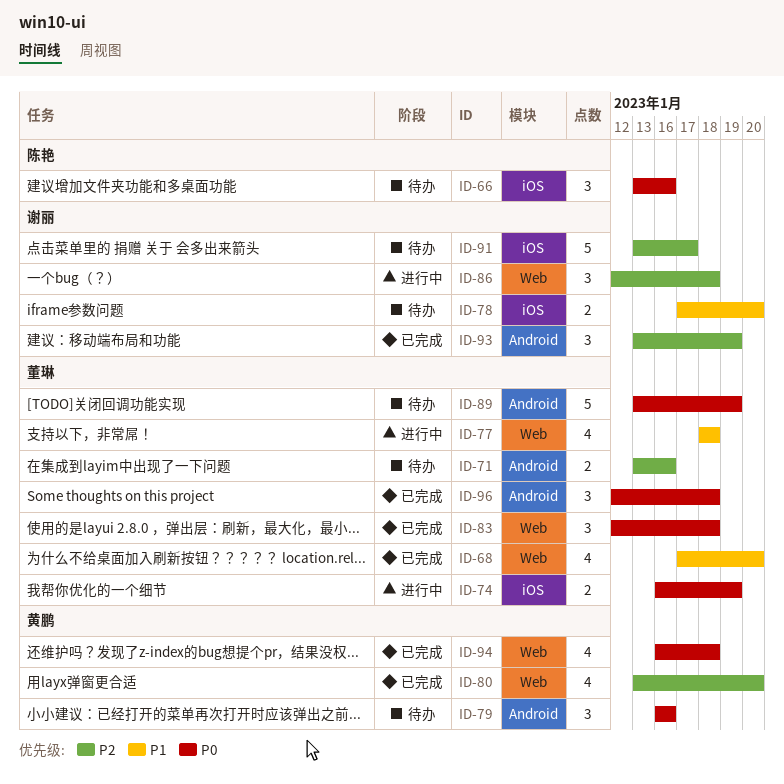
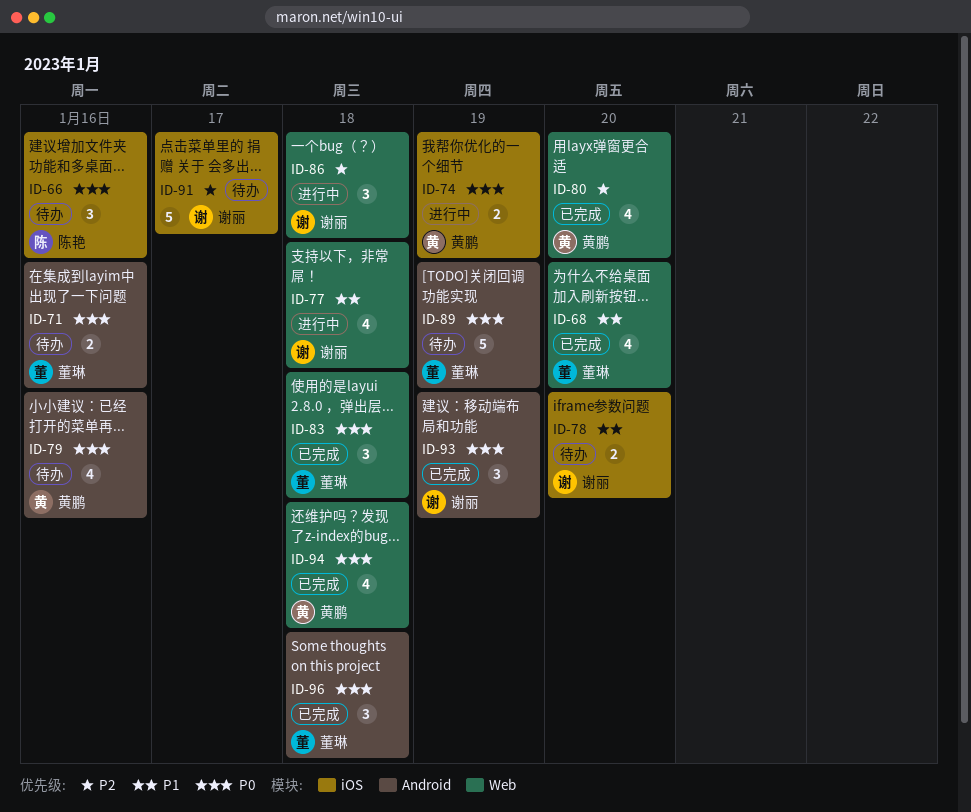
ID-71, priority: P2 -> P0
ID-74, owner: 董琳 -> 黄鹏
ID-77, owner: 董琳 -> 谢丽
ID-79, estimate: 3 -> 4
ID-93, priority: P2 -> P0

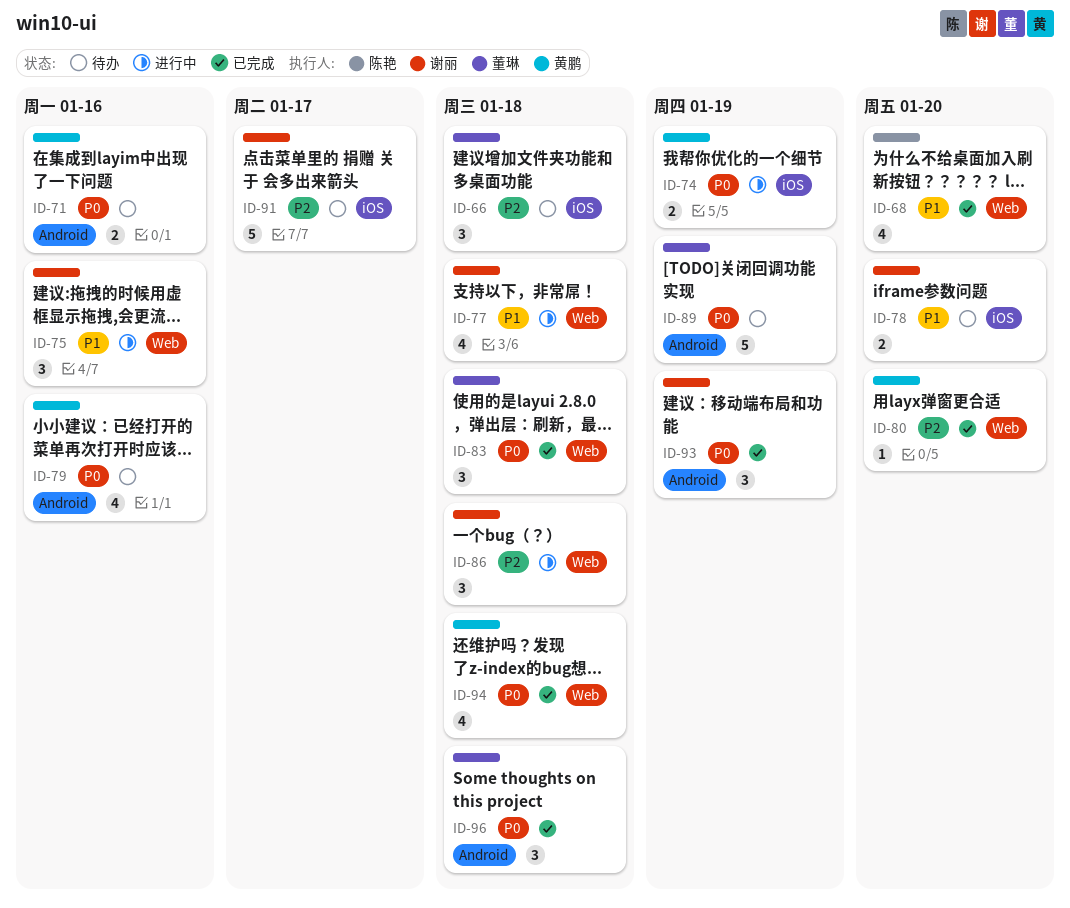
ID-66, owner: 陈艳 -> 董琳
ID-66, priority: P0 -> P2
ID-66, due: Jan 16 -> Jan 18
ID-68, owner: 董琳 -> 陈艳
ID-71, owner: 董琳 -> 黄鹏
ID-75: none -> present
ID-80, estimate: 4 -> 1

